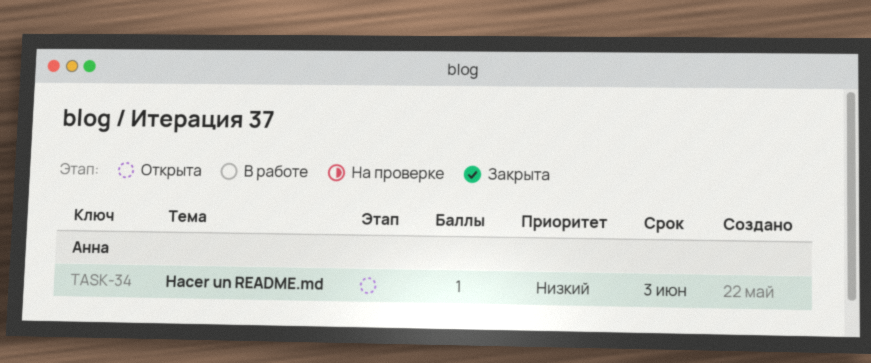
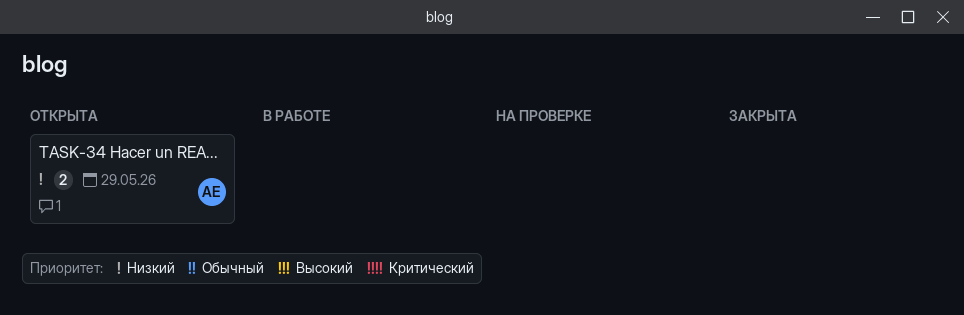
TASK-34, estimate: 1 -> 2
TASK-34, due: Jun 3 -> May 29

